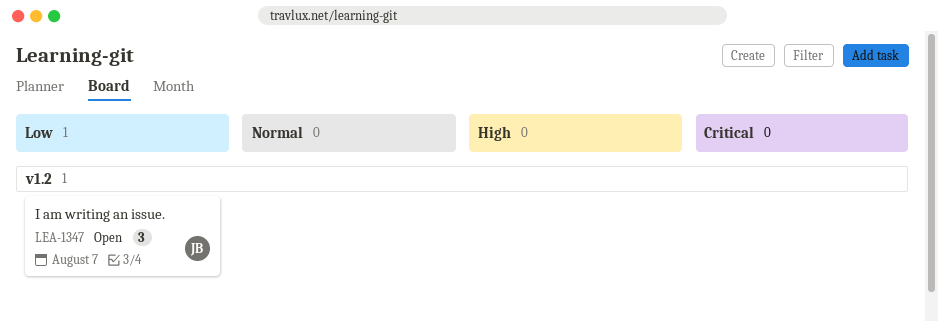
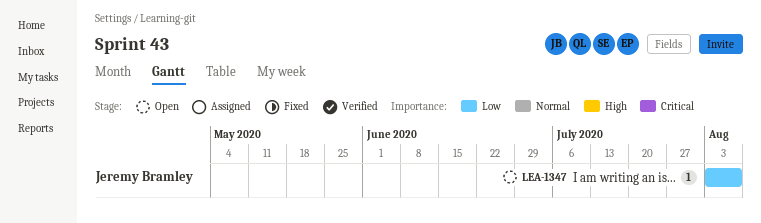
LEA-1347, estimate: 3 -> 1

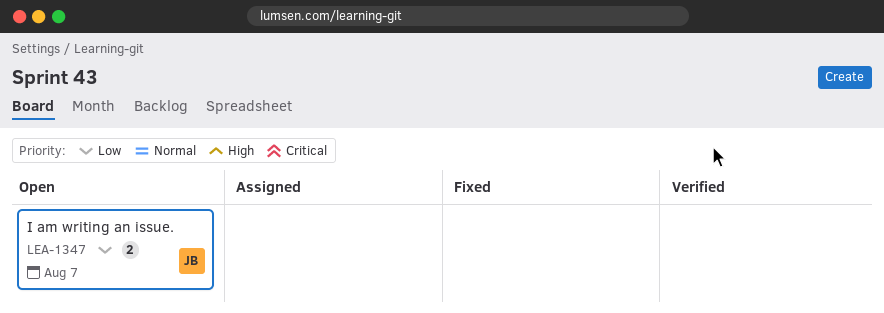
LEA-1347, estimate: 1 -> 2

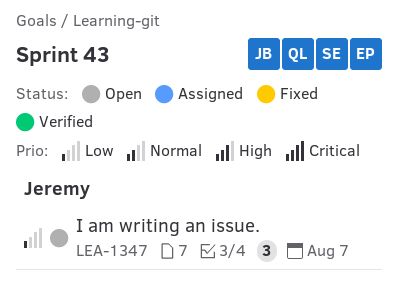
LEA-1347, estimate: 2 -> 3

